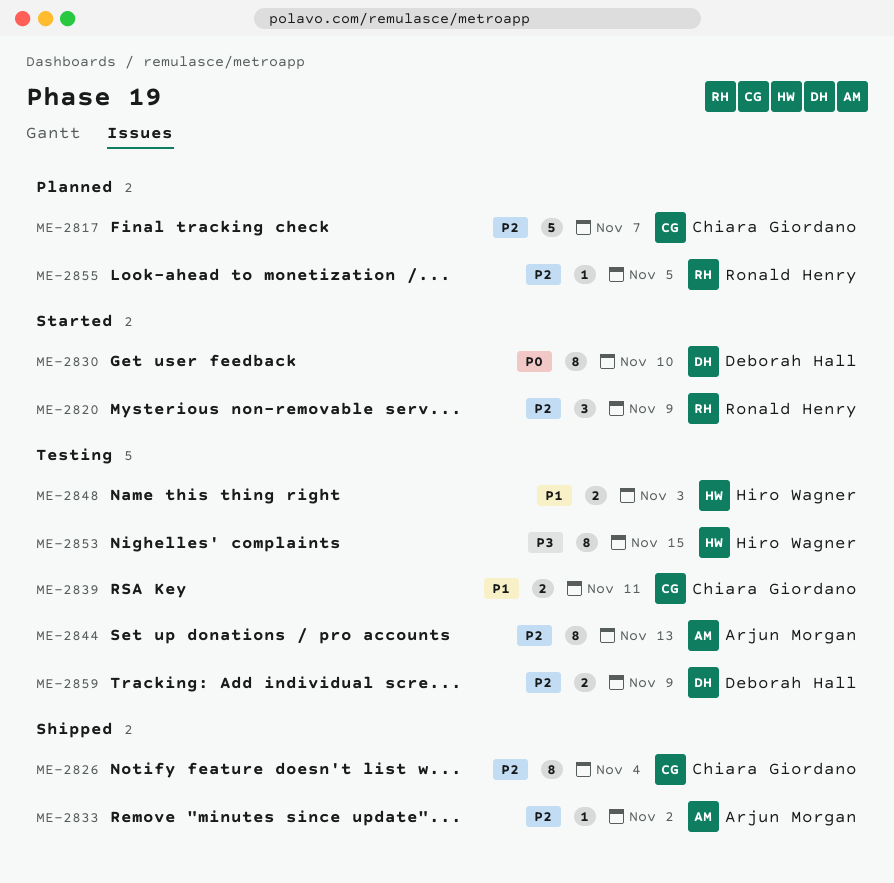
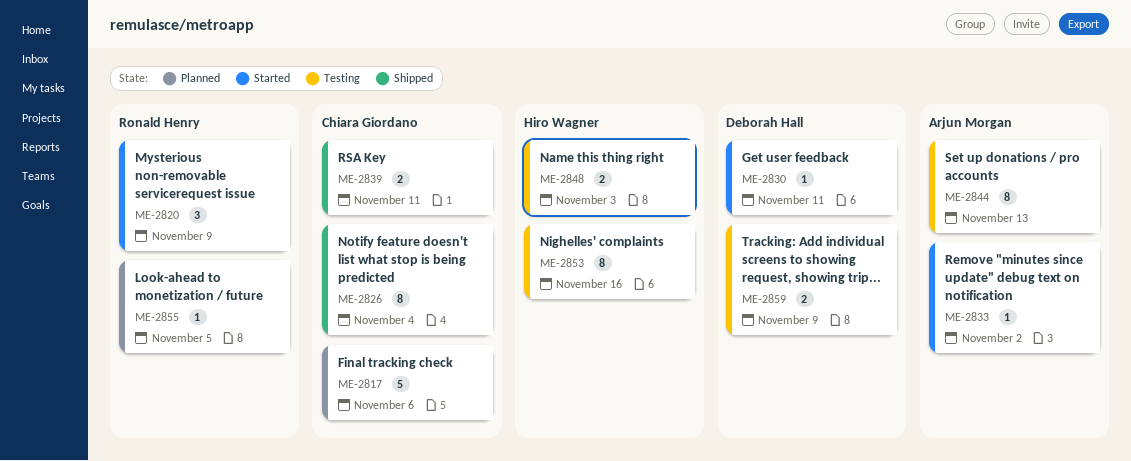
ME-2817, due: Nov 7 -> Nov 6
ME-2830, estimate: 8 -> 1
ME-2830, due: Nov 10 -> Nov 11
ME-2833, status: Shipped -> Started
ME-2839, status: Testing -> Shipped
ME-2853, due: Nov 15 -> Nov 16

